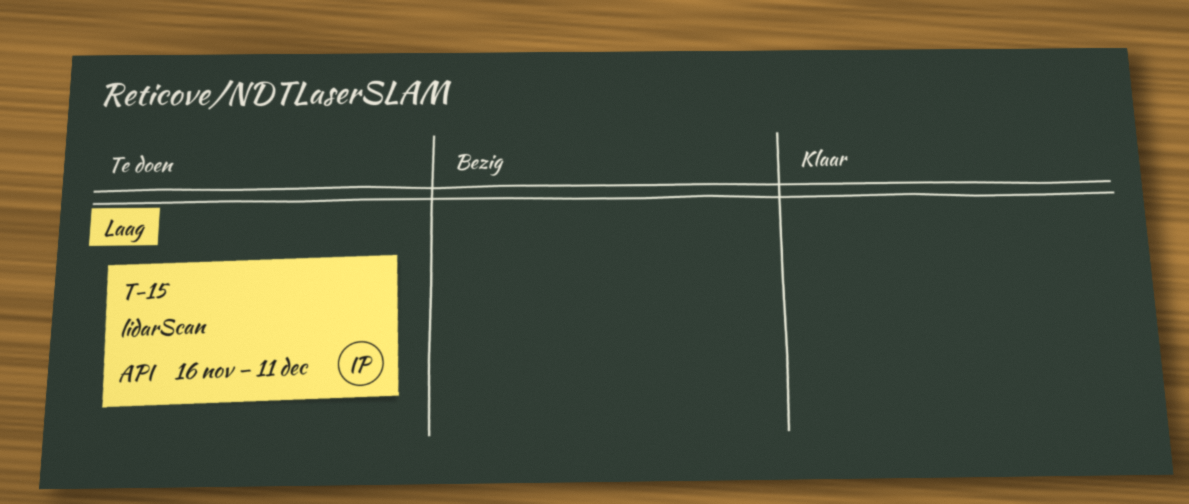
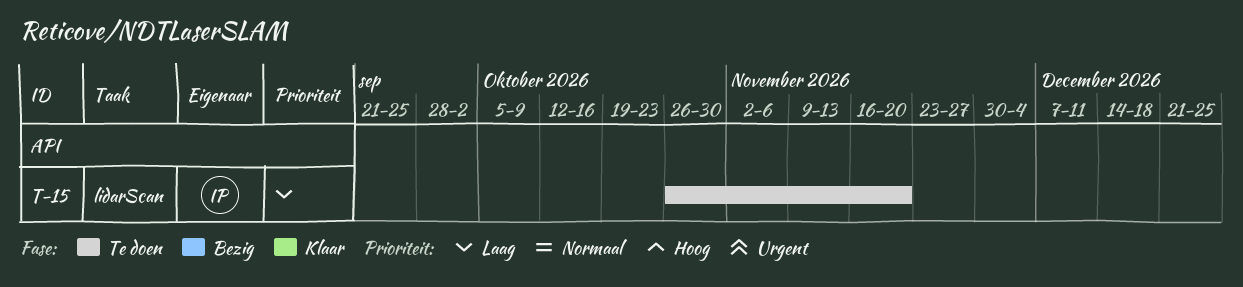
T-15, start: Nov 16 -> Oct 26
T-15, due: Dec 11 -> Nov 20

